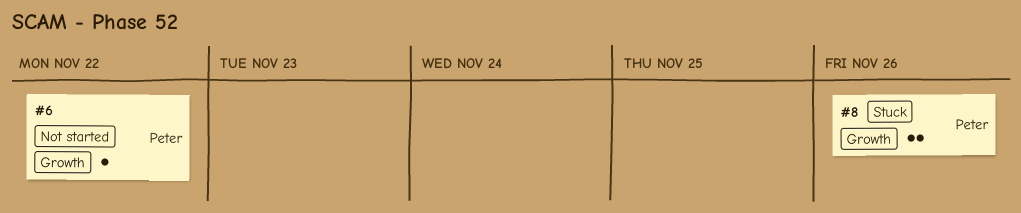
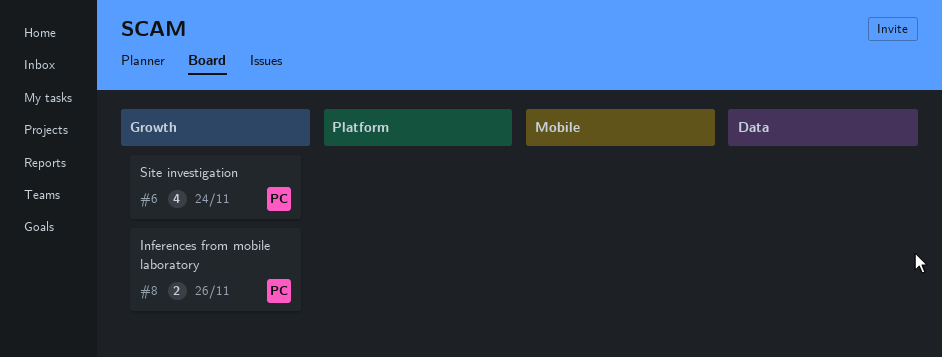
#6, estimate: 1 -> 4
#6, due: Nov 22 -> Nov 24

